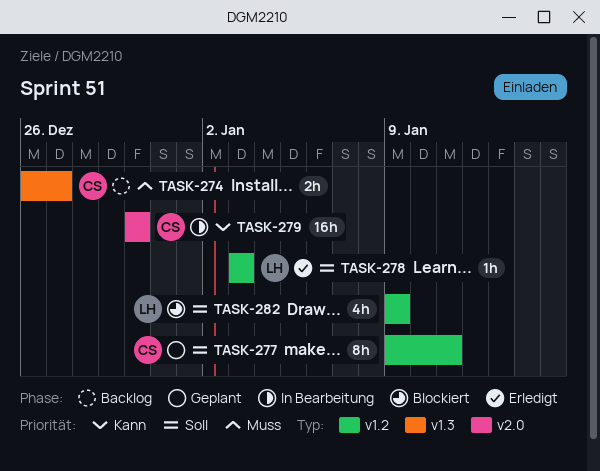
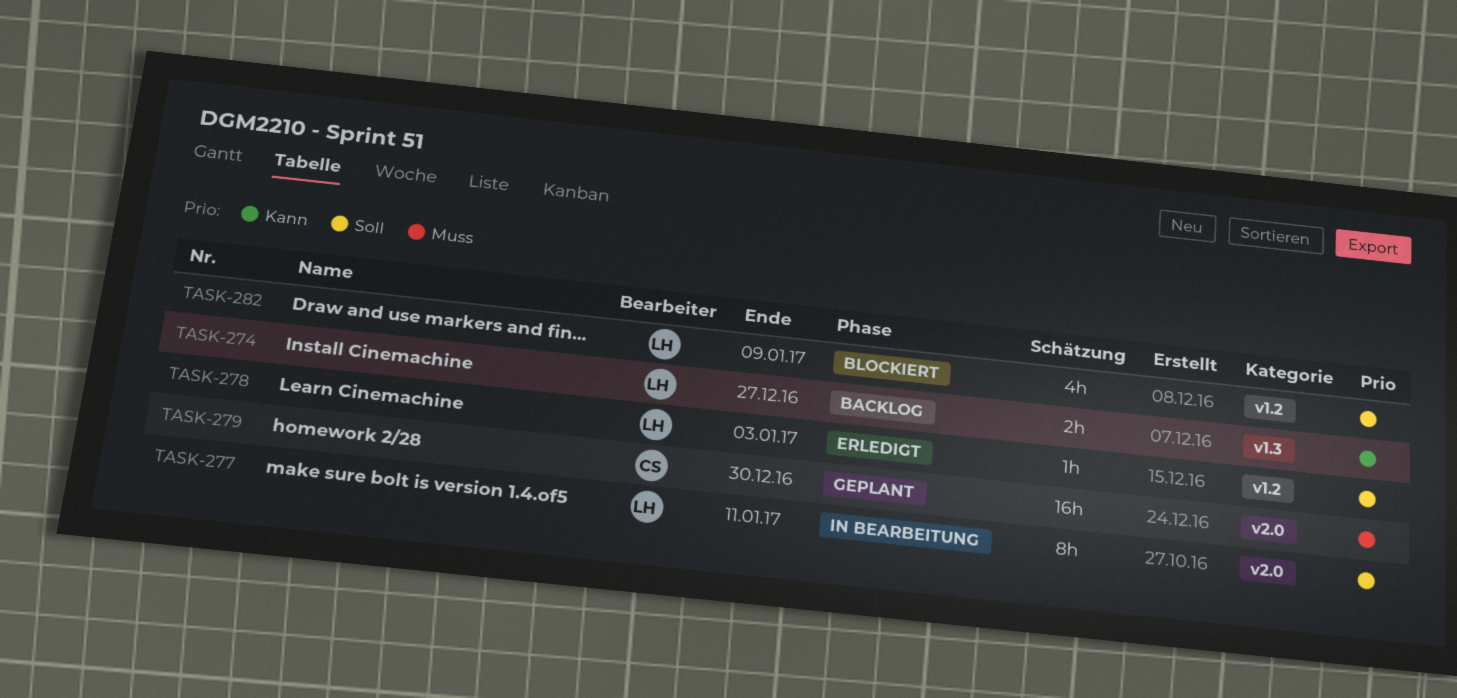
TASK-274, owner: CS -> LH
TASK-274, priority: Muss -> Kann
TASK-277, status: Geplant -> In Bearbeitung
TASK-277, owner: CS -> LH
TASK-277, label: v1.2 -> v2.0
TASK-279, status: In Bearbeitung -> Geplant
TASK-279, priority: Kann -> Muss

